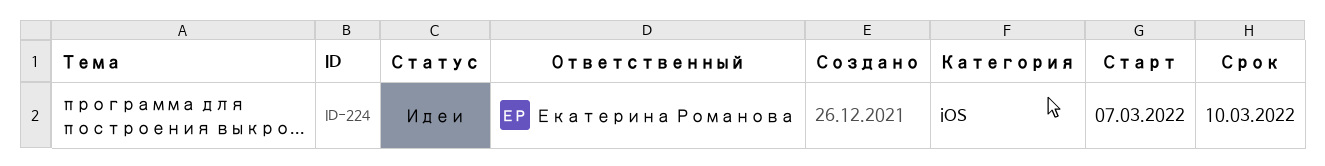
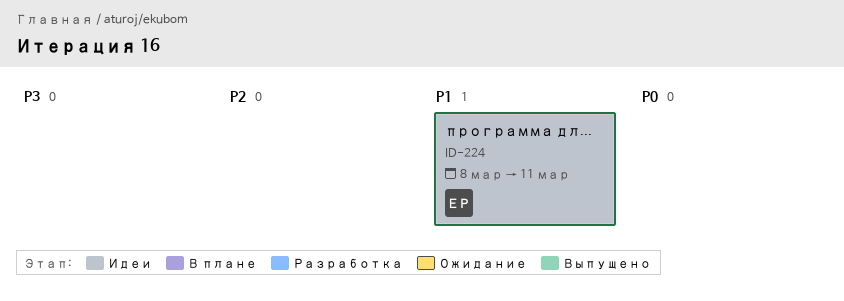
ID-224, start: Mar 7 -> Mar 8
ID-224, due: Mar 10 -> Mar 11

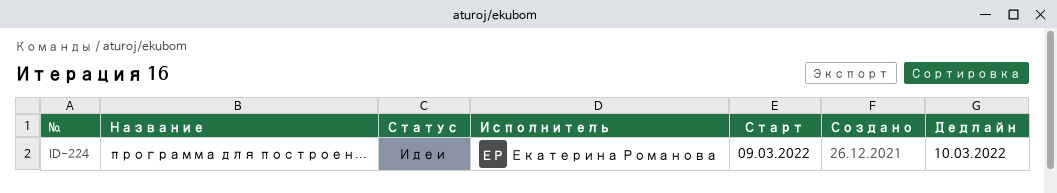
ID-224, start: Mar 8 -> Mar 9
ID-224, due: Mar 11 -> Mar 10

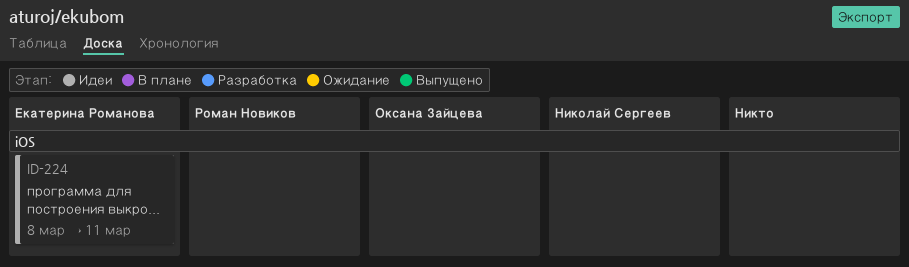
ID-224, start: Mar 9 -> Mar 8
ID-224, due: Mar 10 -> Mar 11

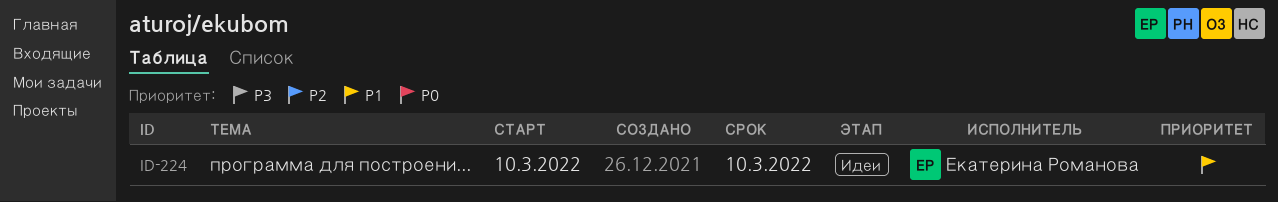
ID-224, start: Mar 8 -> Mar 10
ID-224, due: Mar 11 -> Mar 10

